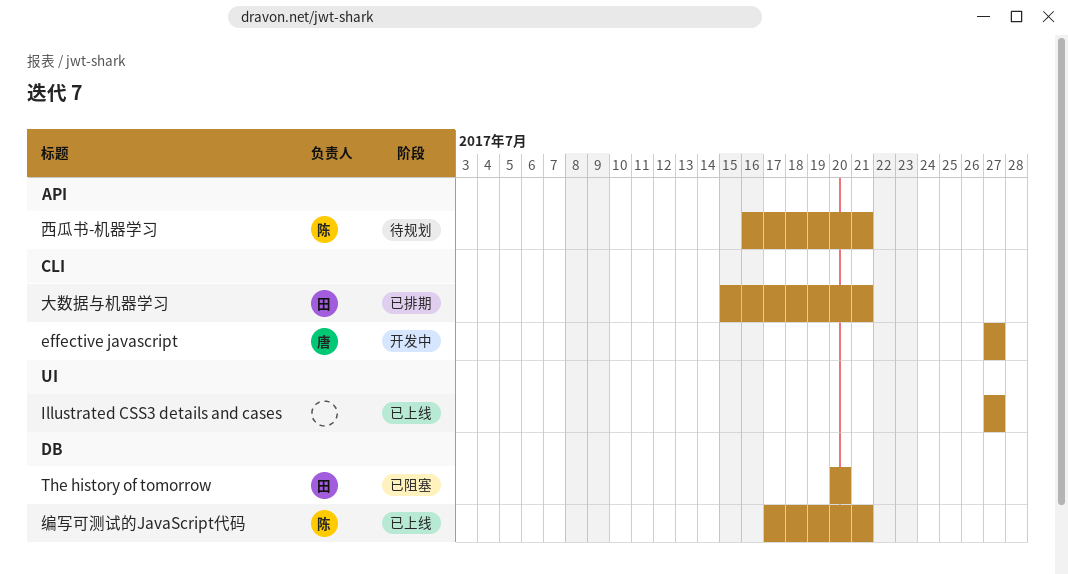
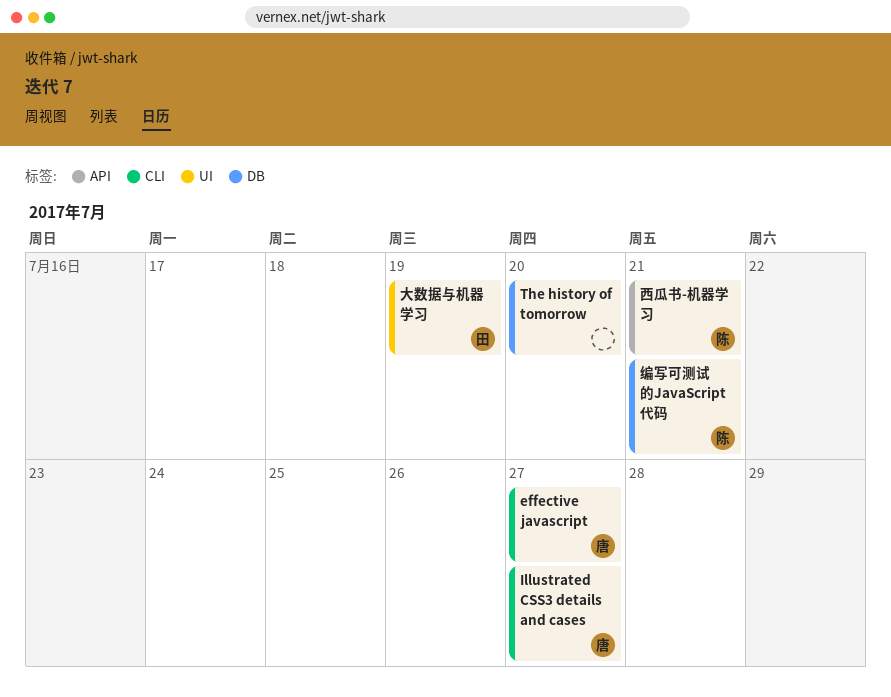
Illustrated CSS3 details and cases, owner: none -> 唐
Illustrated CSS3 details and cases, label: UI -> CLI
The history of tomorrow, owner: 田 -> none
大数据与机器学习, label: CLI -> UI
大数据与机器学习, due: Jul 21 -> Jul 19

